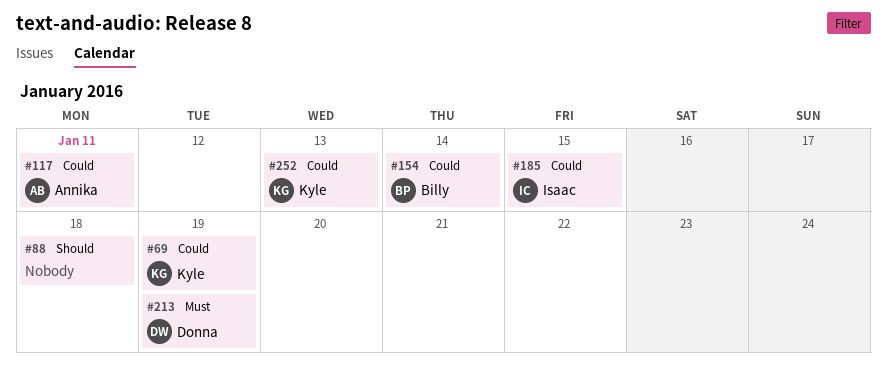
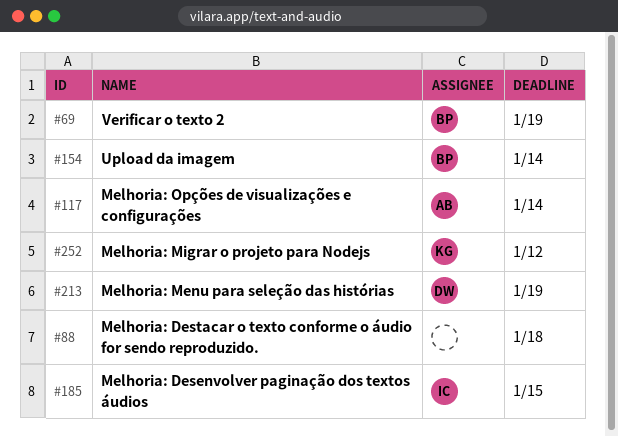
#69, owner: Kyle -> Billy
#117, due: Jan 11 -> Jan 14
#252, due: Jan 13 -> Jan 12

